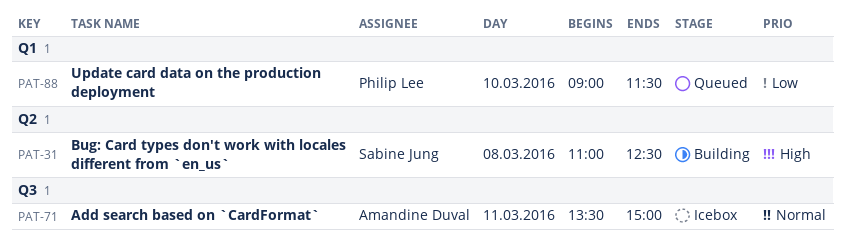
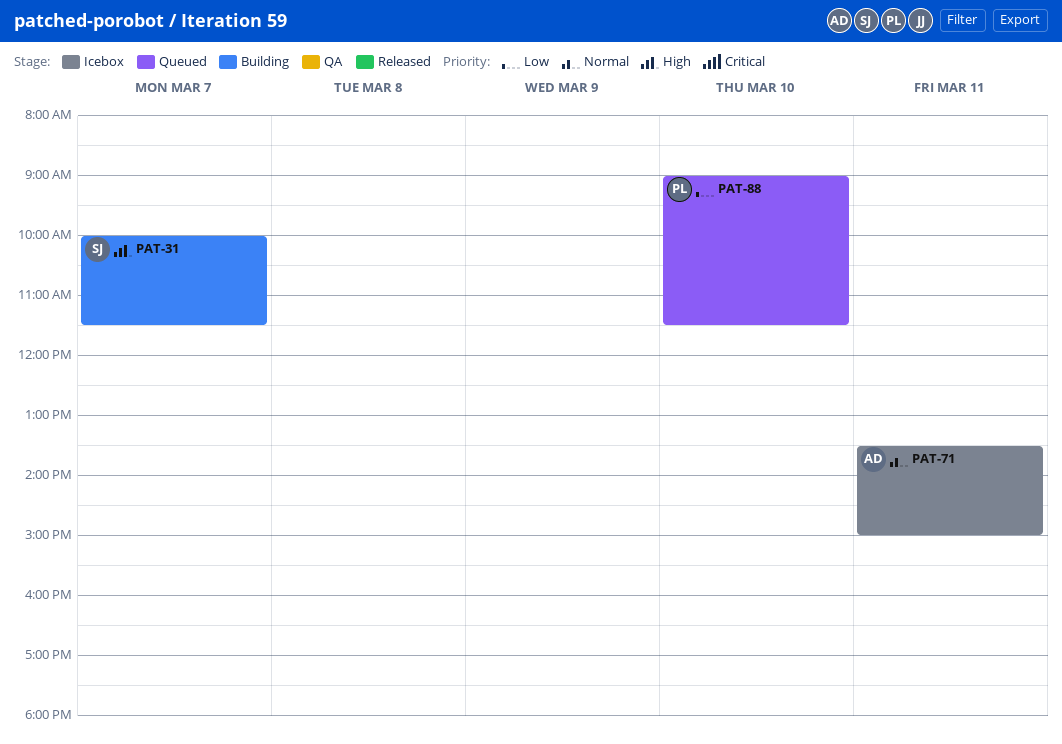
PAT-31, day: Mar 8 -> Mar 7
PAT-31, begins: 11:00 -> 10:00
PAT-31, ends: 12:30 -> 11:30

